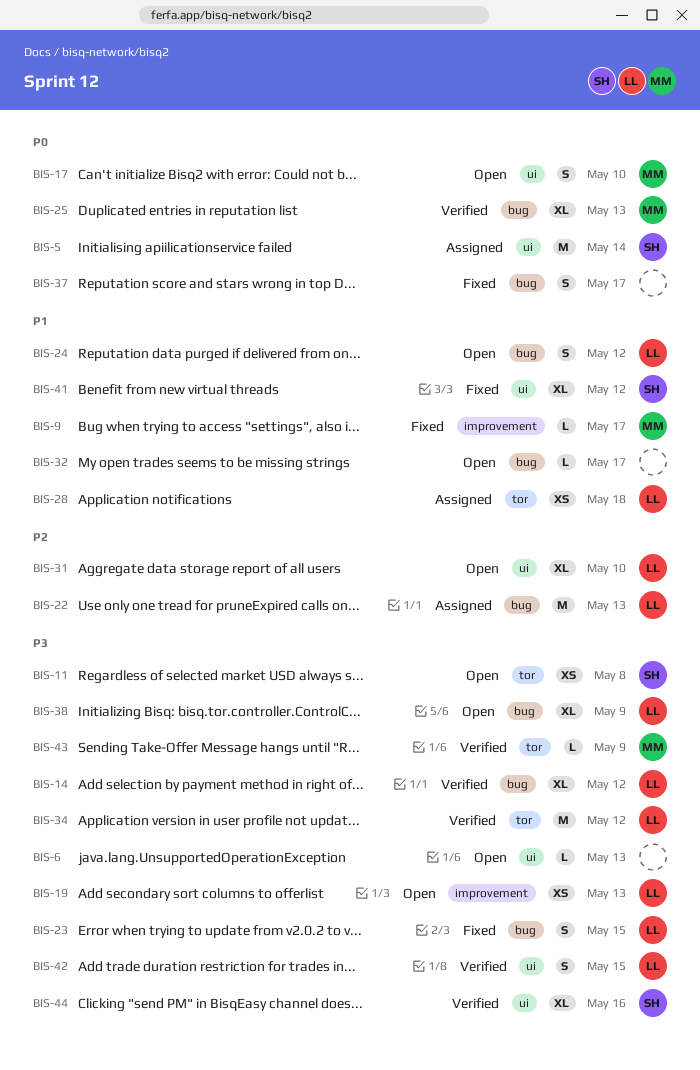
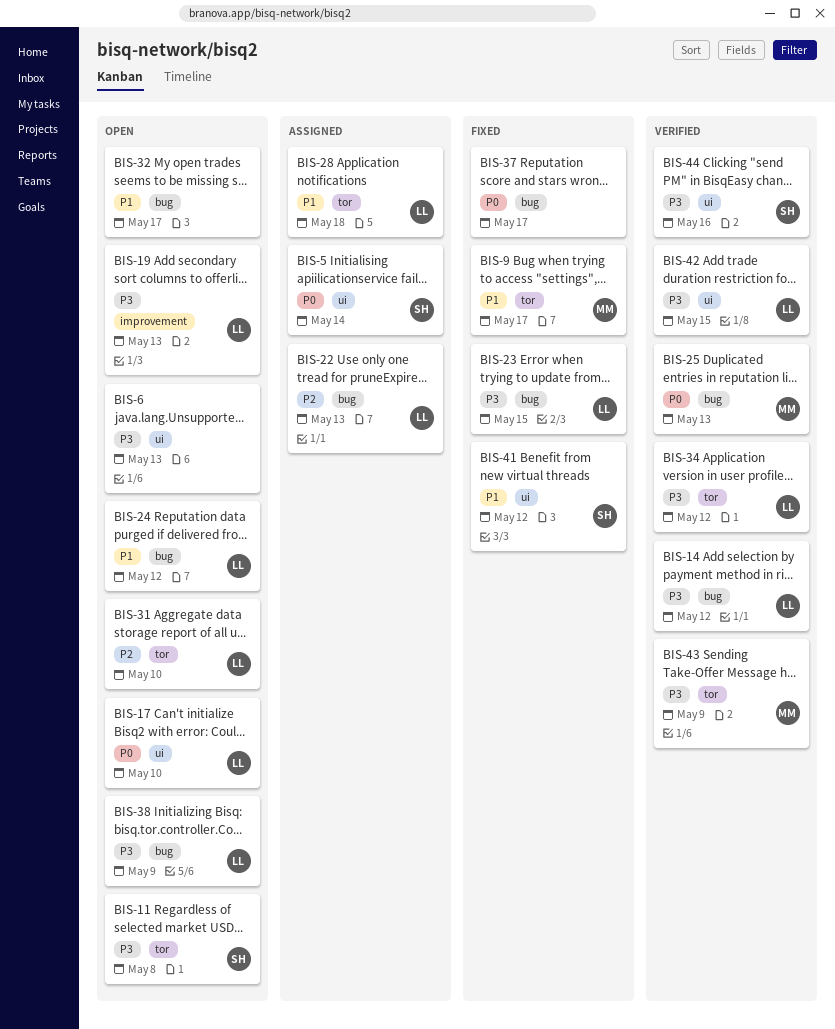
BIS-9, label: improvement -> tor
BIS-17, owner: MM -> LL
BIS-31, label: ui -> tor

